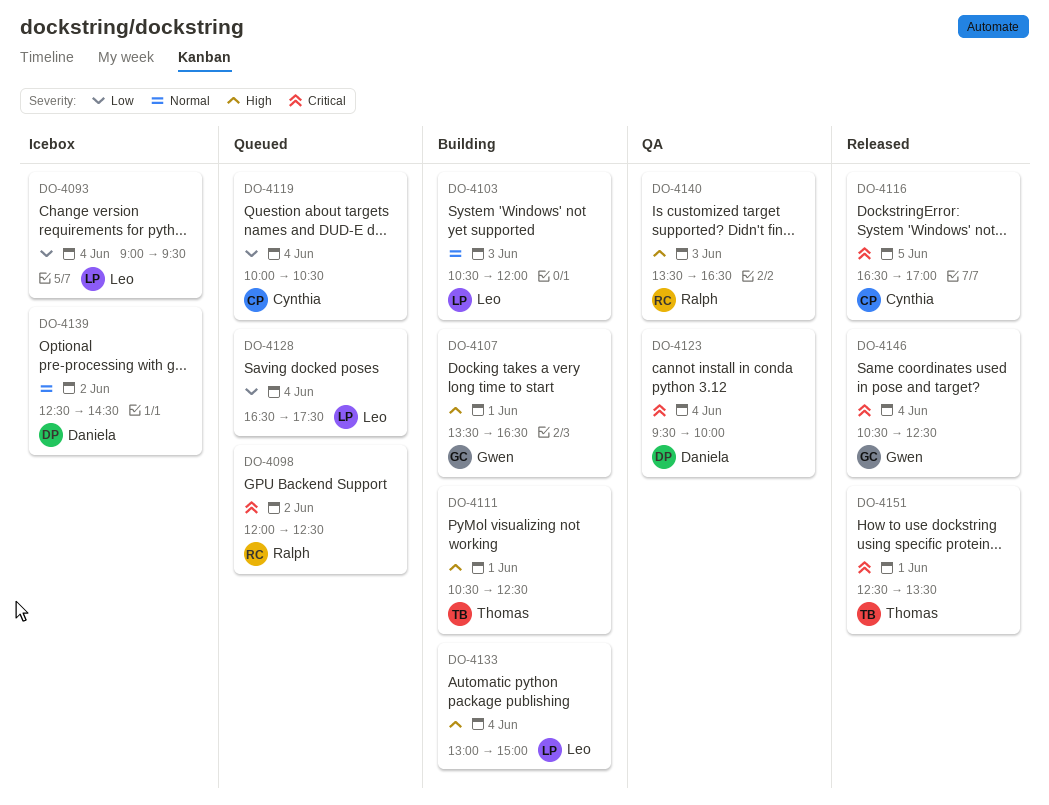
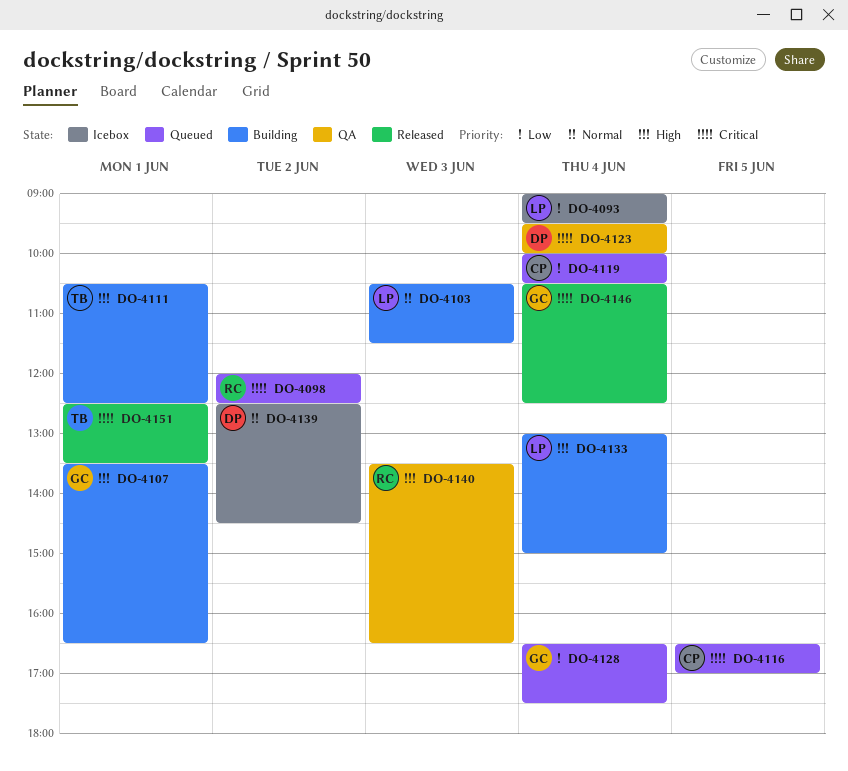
DO-4103, ends: 12:00 -> 11:30
DO-4116, status: Released -> Queued
DO-4128, owner: Leo -> Gwen

